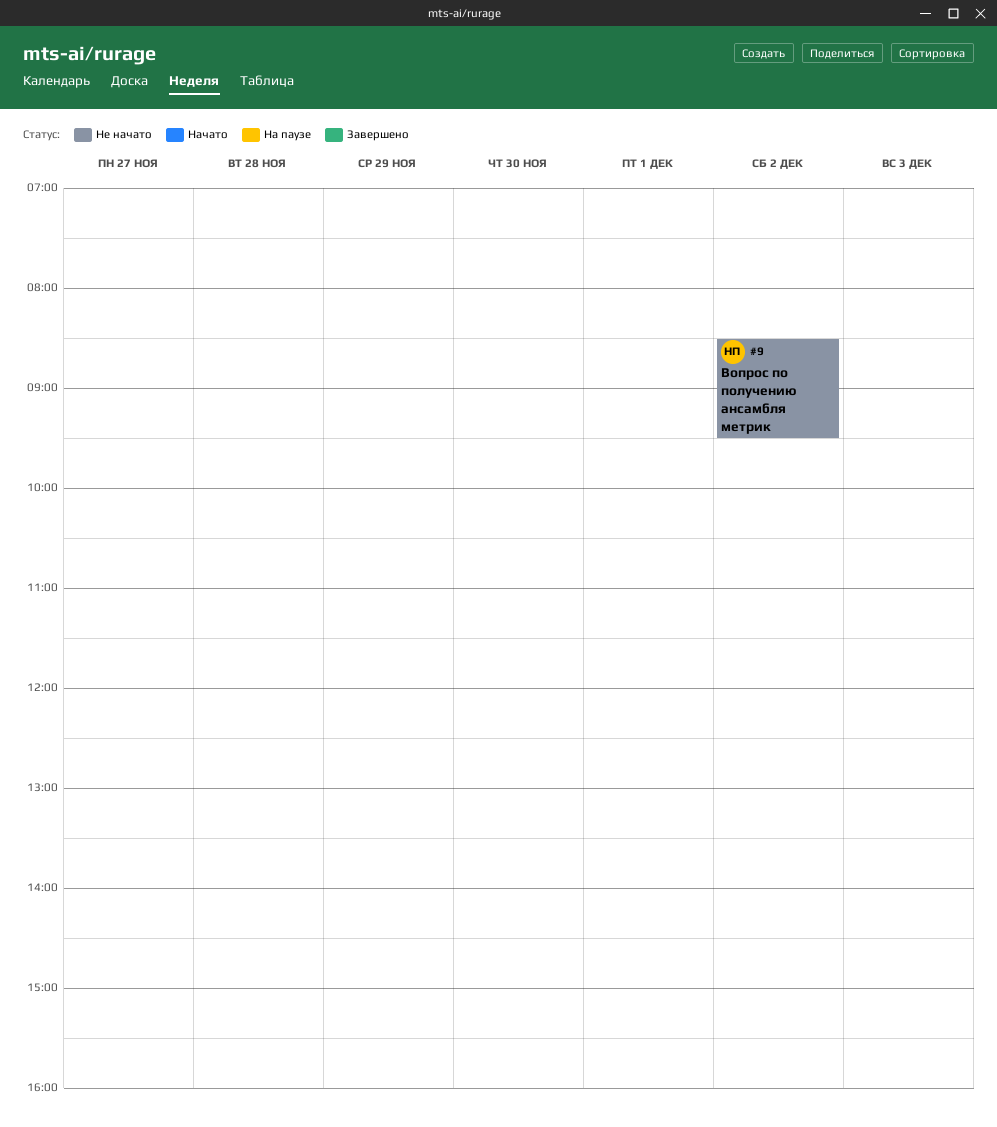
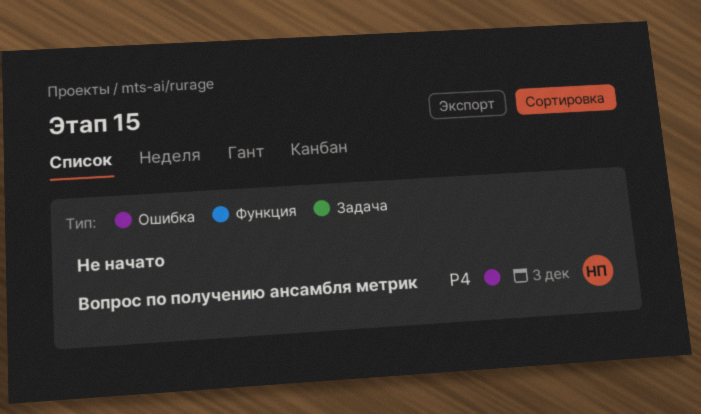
Вопрос по получению ансамбля метрик, day: Dec 2 -> Dec 3

